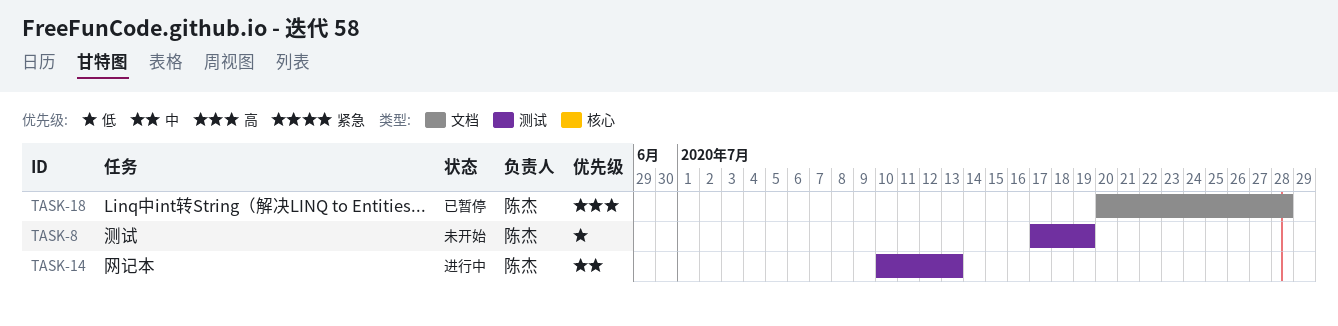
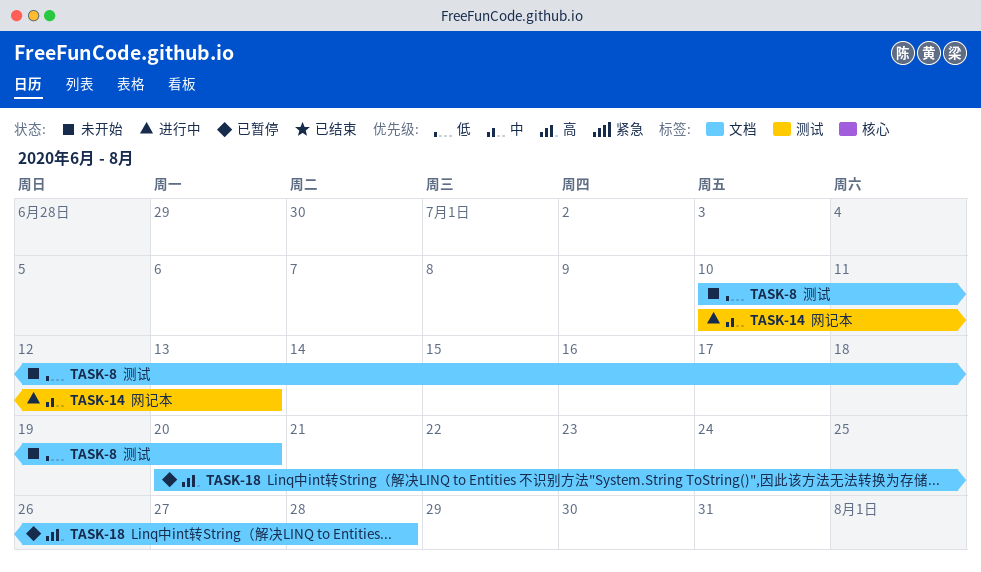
TASK-8, label: 测试 -> 文档
TASK-8, start: Jul 17 -> Jul 10
TASK-8, due: Jul 19 -> Jul 20

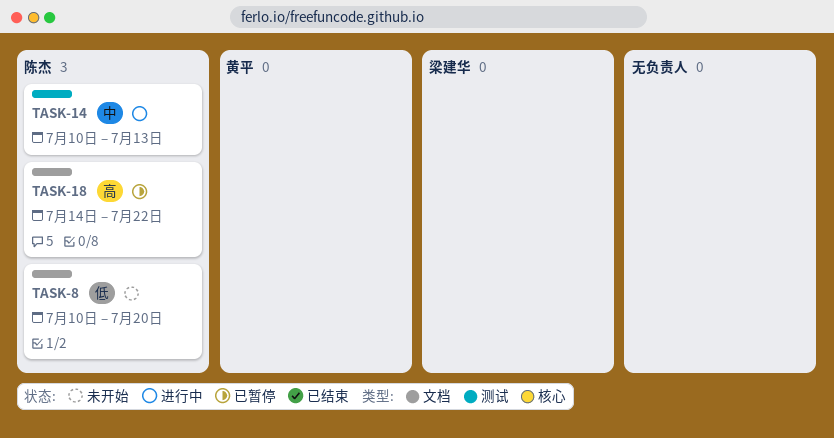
TASK-18, start: Jul 20 -> Jul 14
TASK-18, due: Jul 28 -> Jul 22

